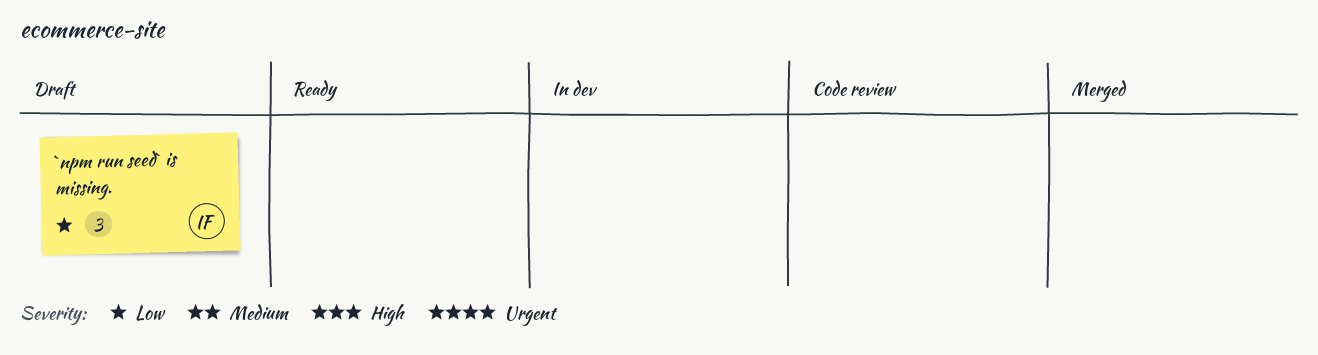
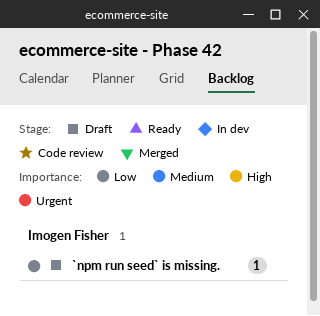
`npm run seed` is missing., estimate: 3 -> 1

